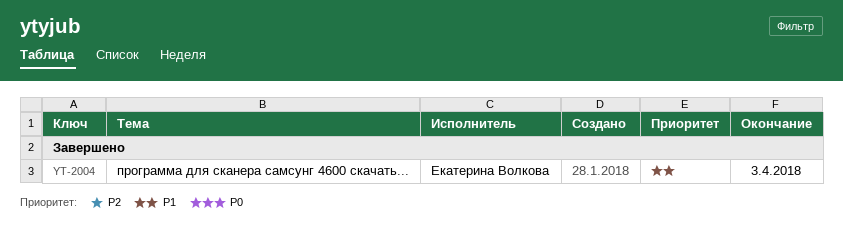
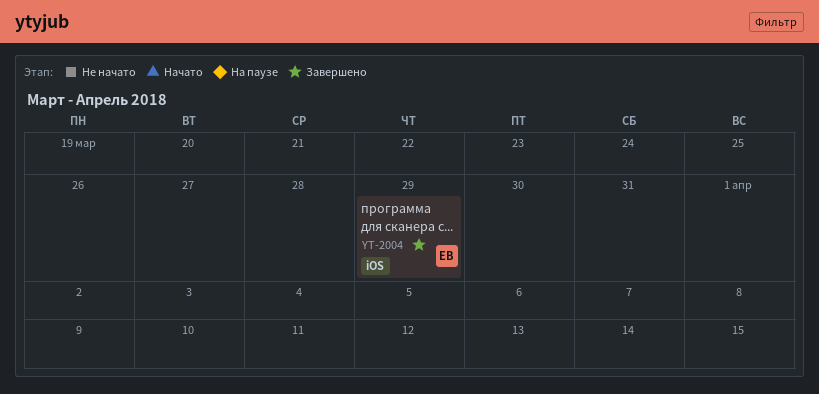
YT-2004, due: Apr 3 -> Mar 29

